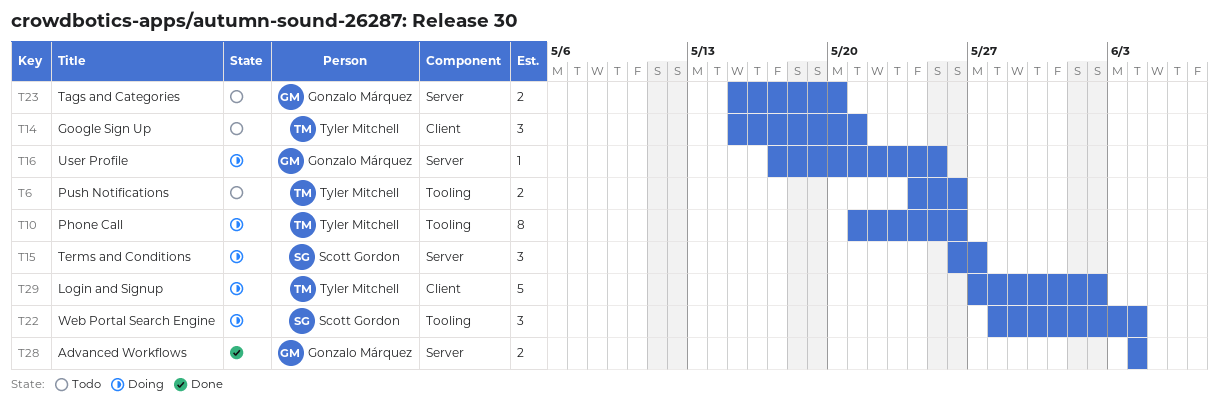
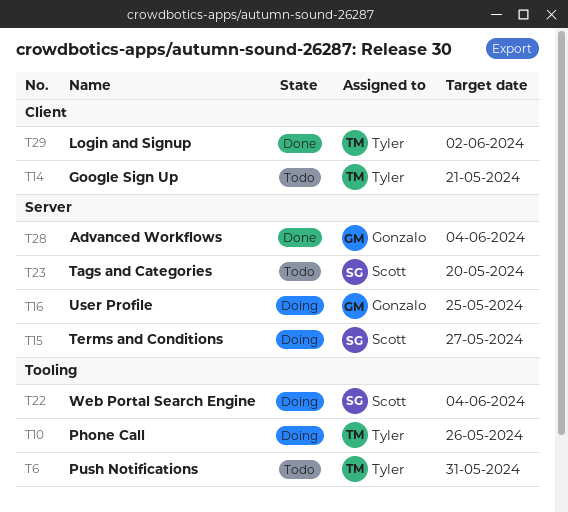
T6, due: May 26 -> May 31
T23, owner: Gonzalo Márquez -> Scott Gordon
T29, status: Doing -> Done

